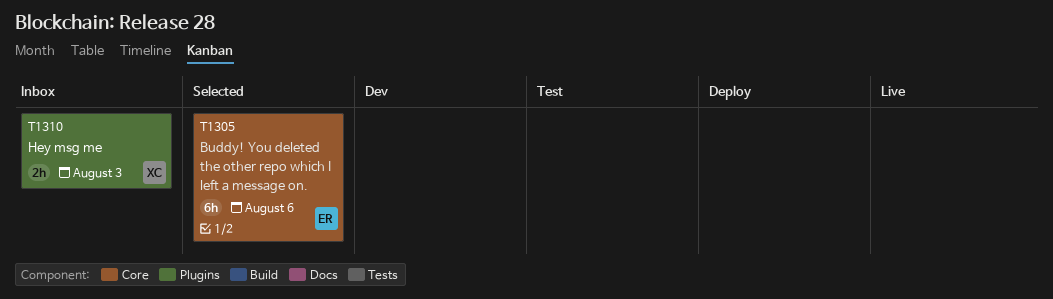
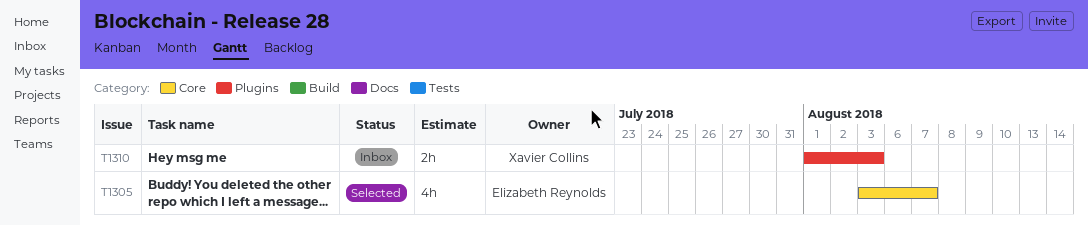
T1305, estimate: 6h -> 4h
T1305, due: Aug 6 -> Aug 7

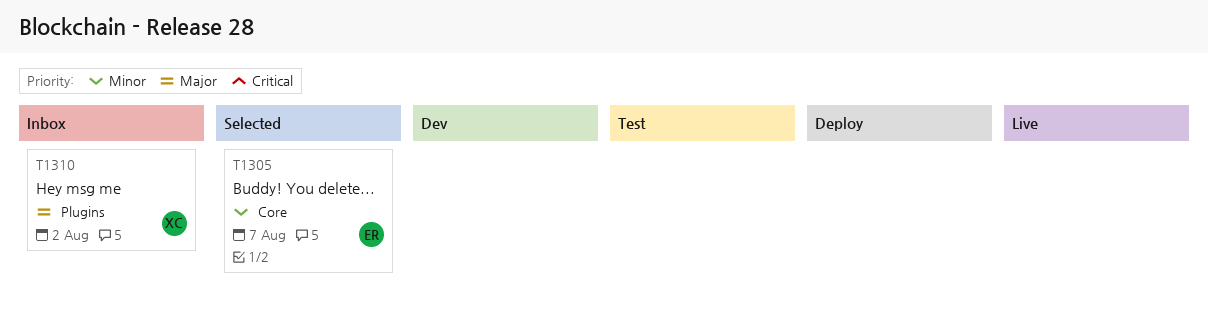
T1310, due: Aug 3 -> Aug 2

